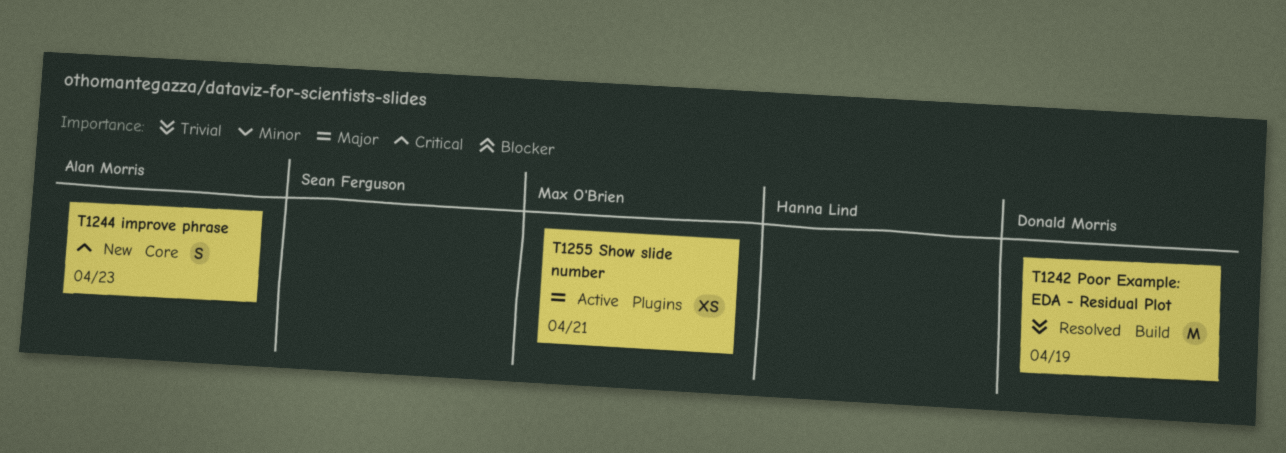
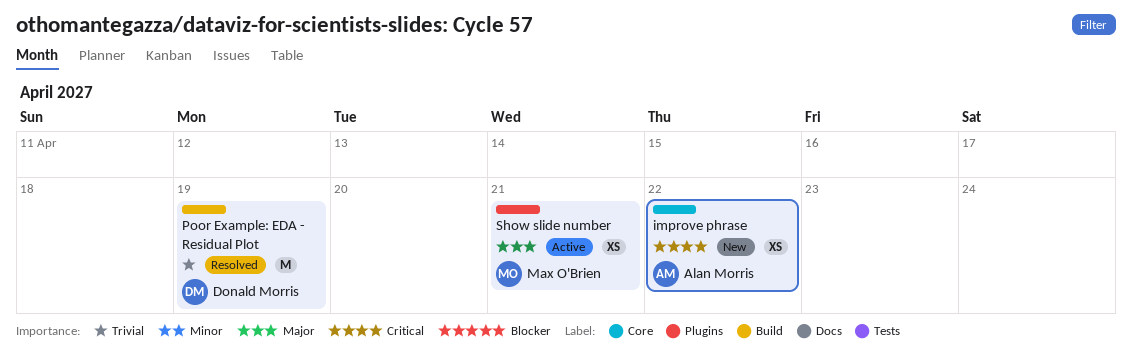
improve phrase, estimate: S -> XS
improve phrase, due: Apr 23 -> Apr 22

